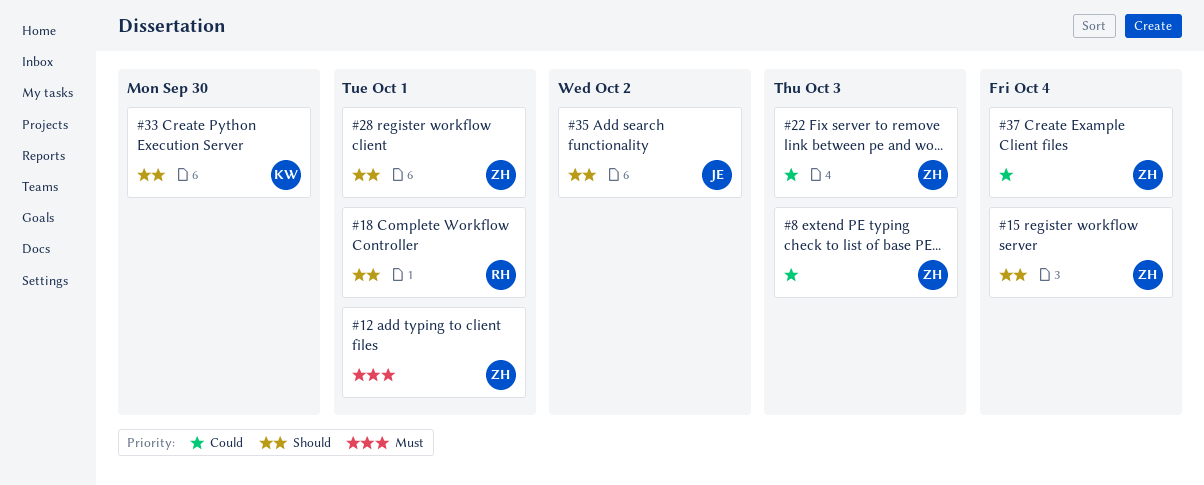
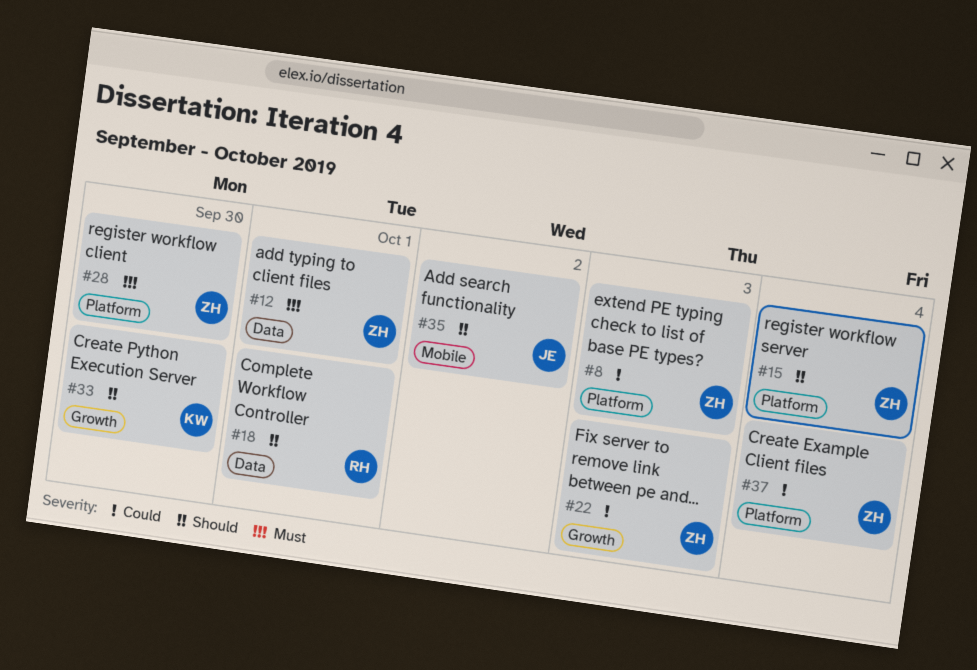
#28, priority: Should -> Must
#28, due: Oct 1 -> Sep 30

